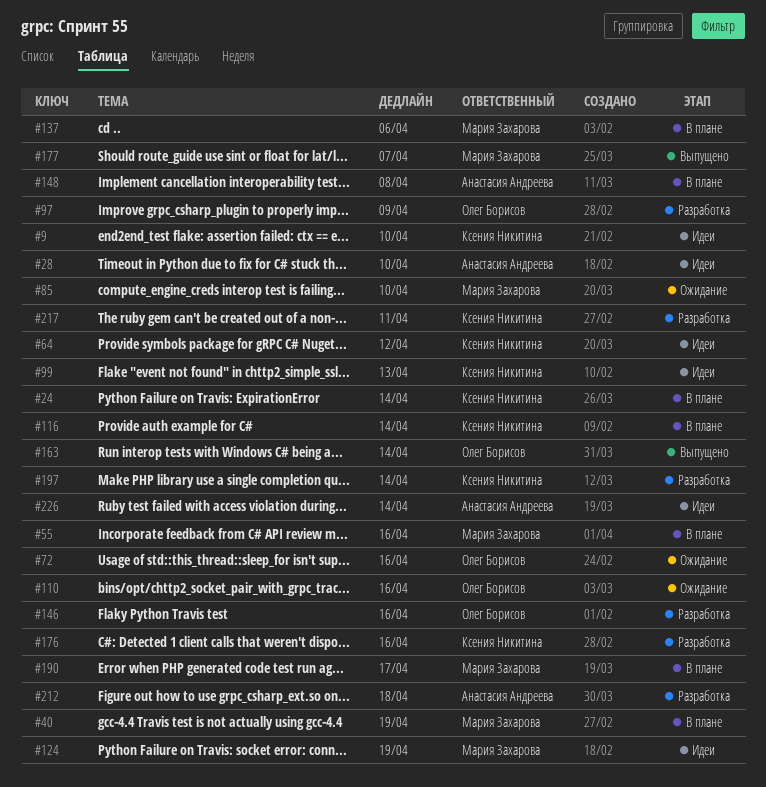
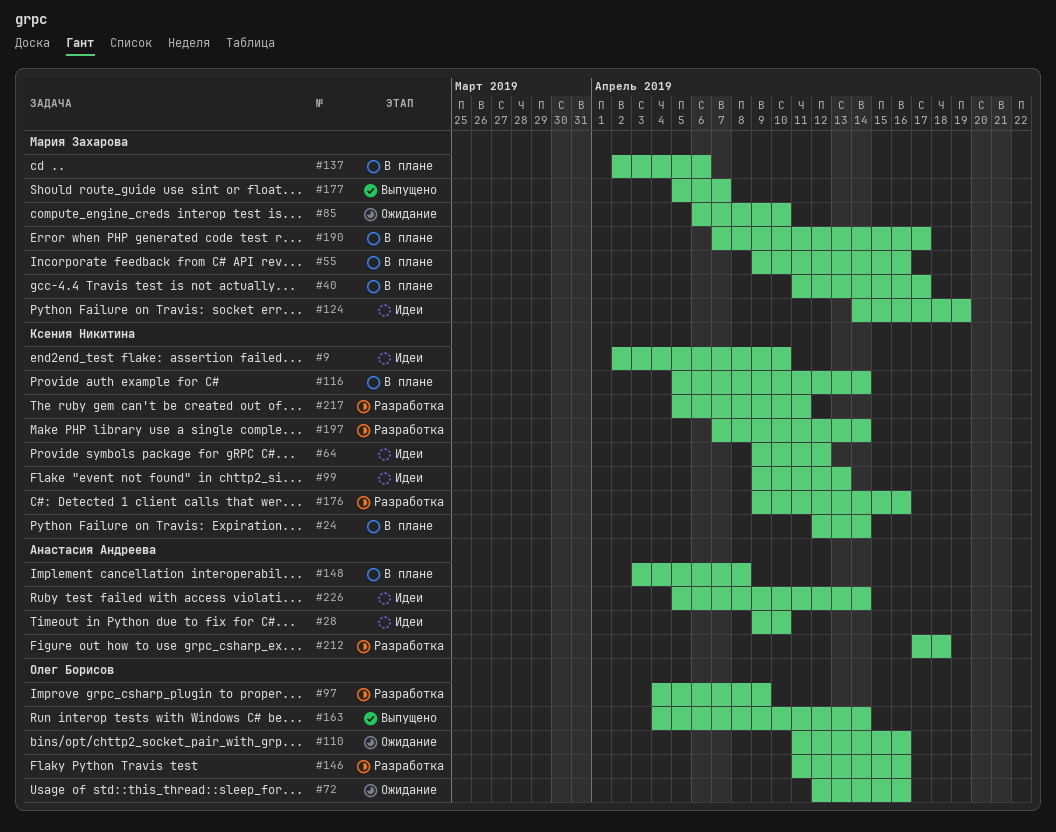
#40, due: Apr 19 -> Apr 17

